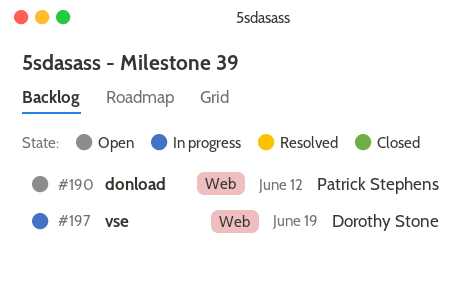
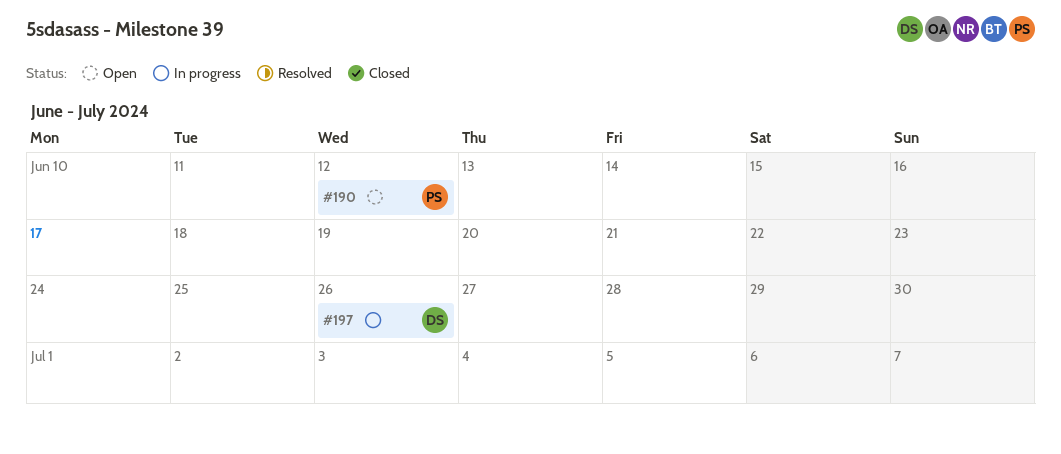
#197, due: Jun 19 -> Jun 26

